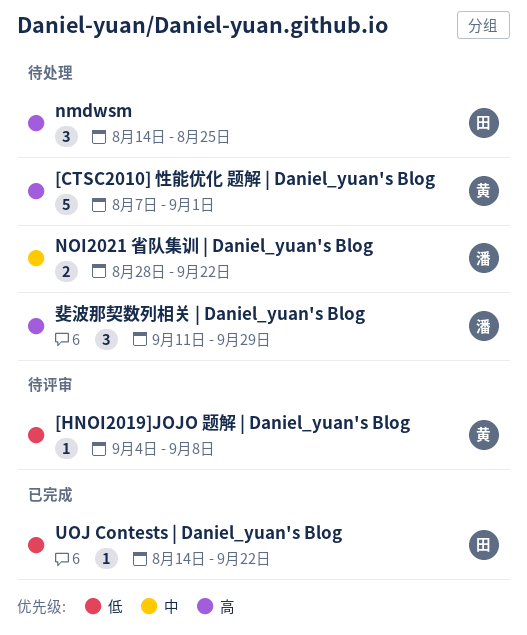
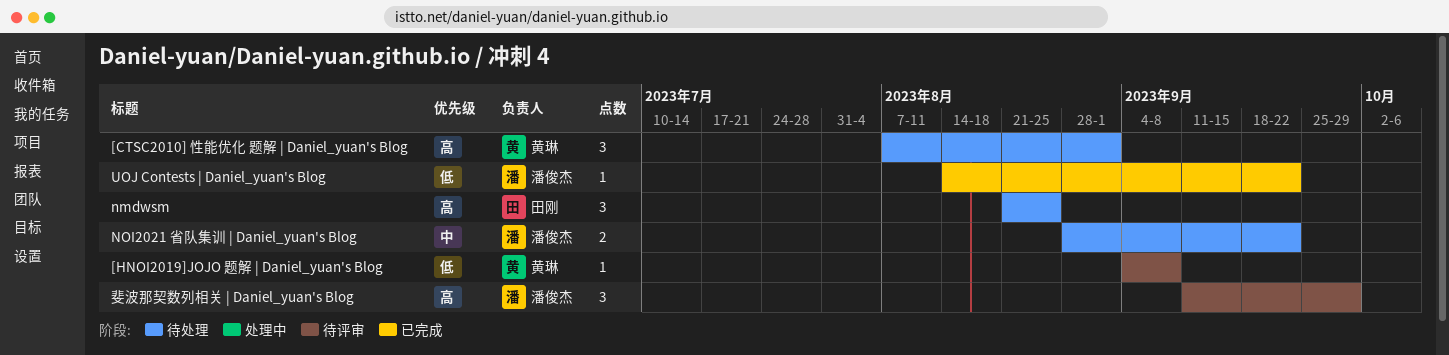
[CTSC2010] 性能优化 题解 | Daniel_yuan's Blog, estimate: 5 -> 3
nmdwsm, start: Aug 14 -> Aug 21
UOJ Contests | Daniel_yuan's Blog, owner: 田刚 -> 潘俊杰
斐波那契数列相关 | Daniel_yuan's Blog, status: 待处理 -> 待评审

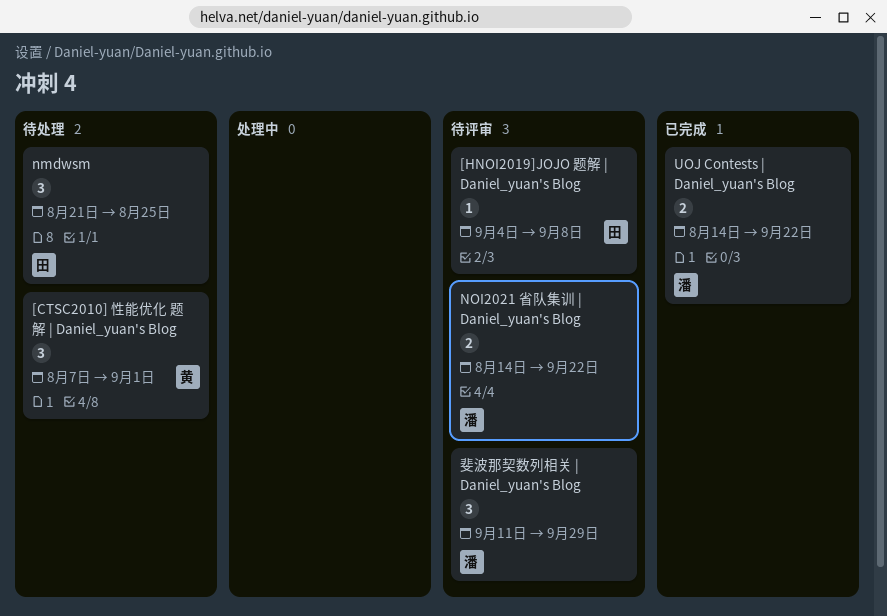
[HNOI2019]JOJO 题解 | Daniel_yuan's Blog, owner: 黄琳 -> 田刚
NOI2021 省队集训 | Daniel_yuan's Blog, status: 待处理 -> 待评审
NOI2021 省队集训 | Daniel_yuan's Blog, start: Aug 28 -> Aug 14
UOJ Contests | Daniel_yuan's Blog, estimate: 1 -> 2

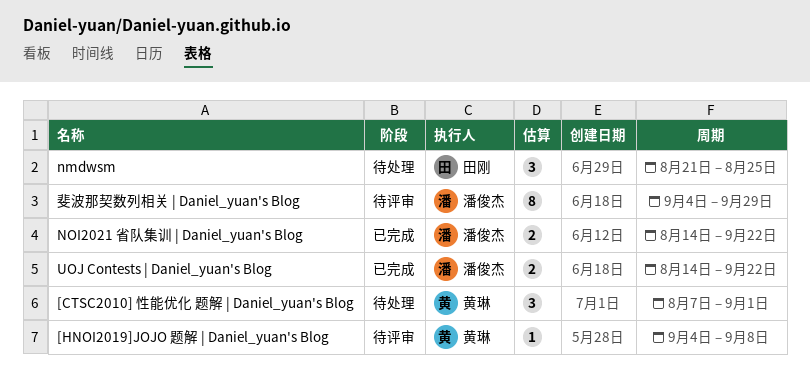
[HNOI2019]JOJO 题解 | Daniel_yuan's Blog, owner: 田刚 -> 黄琳
NOI2021 省队集训 | Daniel_yuan's Blog, status: 待评审 -> 已完成
斐波那契数列相关 | Daniel_yuan's Blog, estimate: 3 -> 8
斐波那契数列相关 | Daniel_yuan's Blog, start: Sep 11 -> Sep 4

